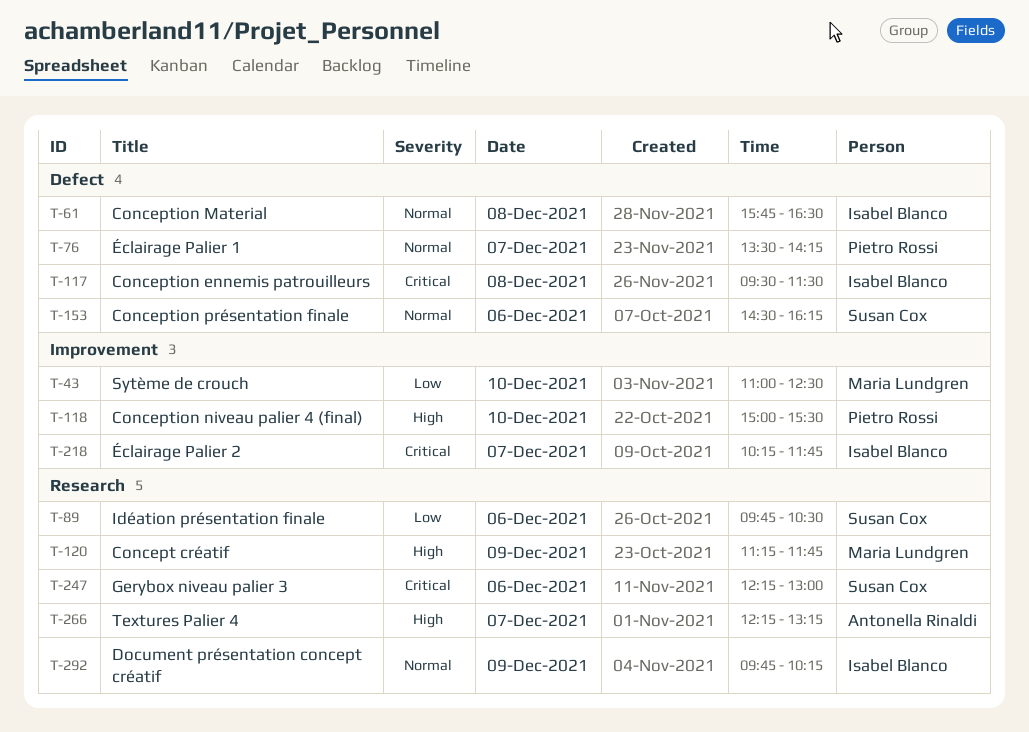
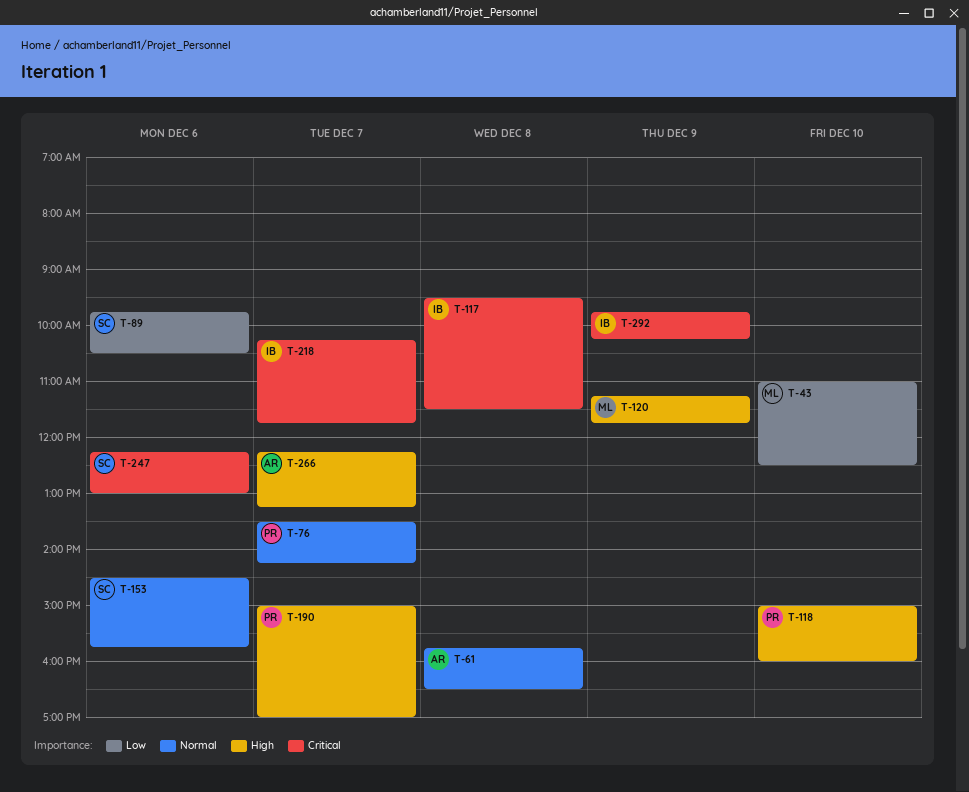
T-61, owner: Isabel Blanco -> Antonella Rinaldi
T-118, ends: 15:30 -> 16:00
T-153, ends: 16:15 -> 15:45
T-190: none -> present
T-292, priority: Normal -> Critical

